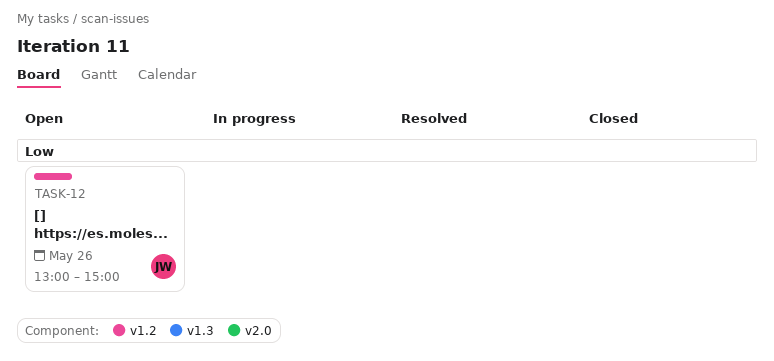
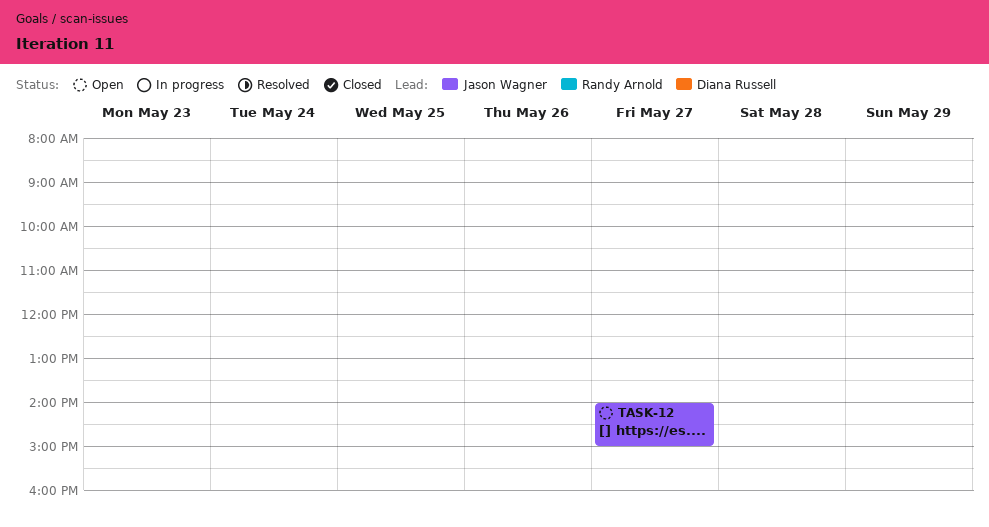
TASK-12, day: May 26 -> May 27
TASK-12, begins: 13:00 -> 14:00

